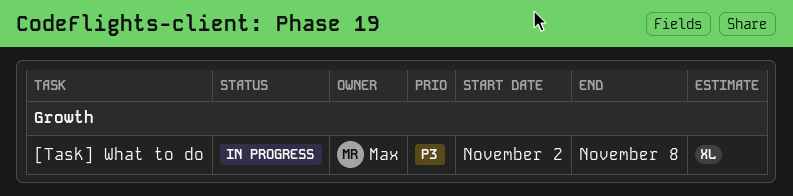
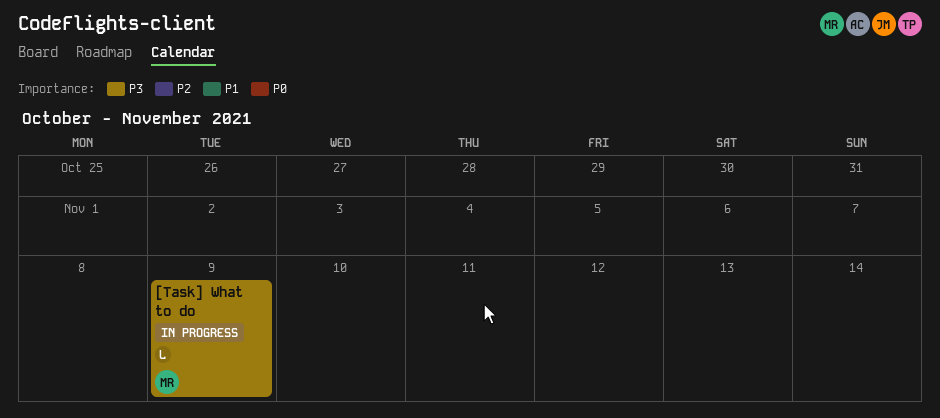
[Task] What to do, estimate: XL -> L
[Task] What to do, due: Nov 8 -> Nov 9

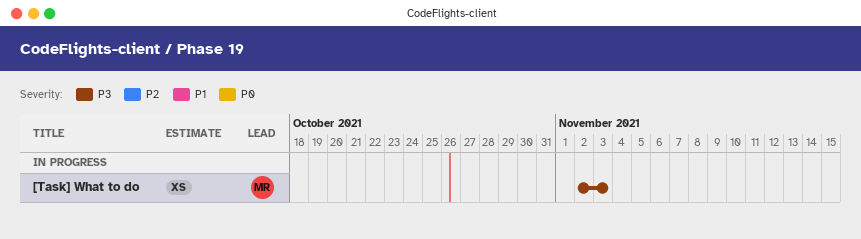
[Task] What to do, estimate: L -> XS
[Task] What to do, due: Nov 9 -> Nov 3

